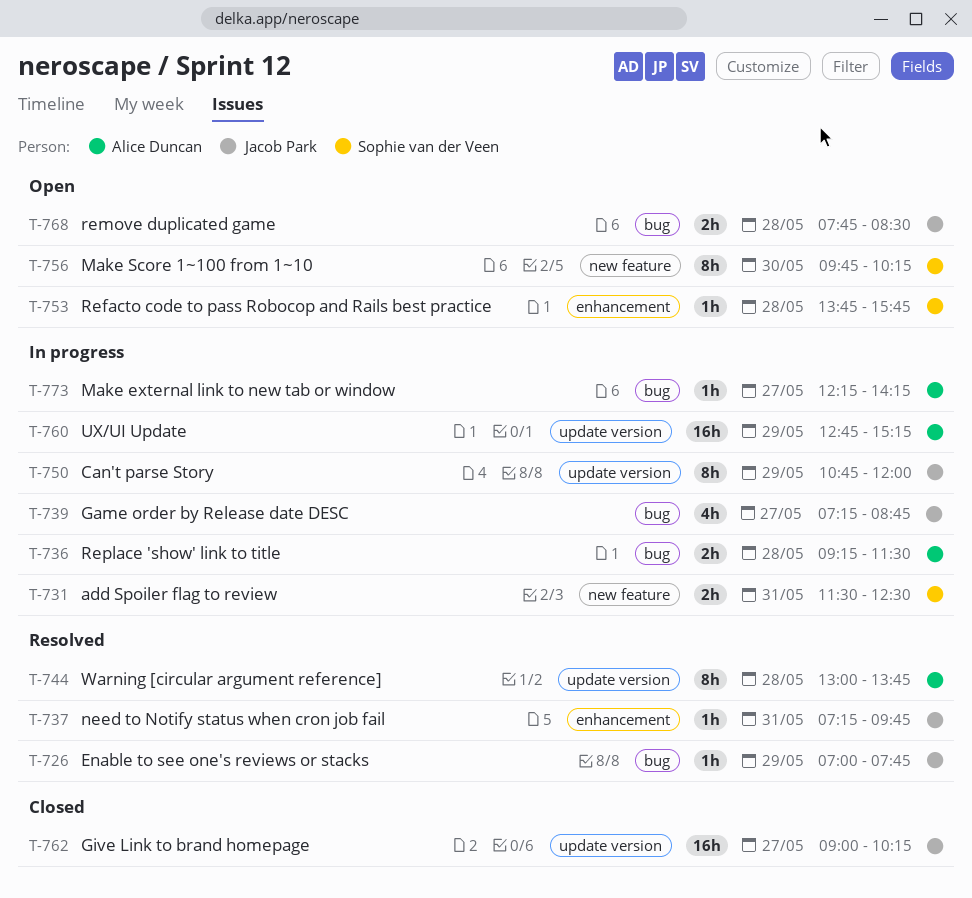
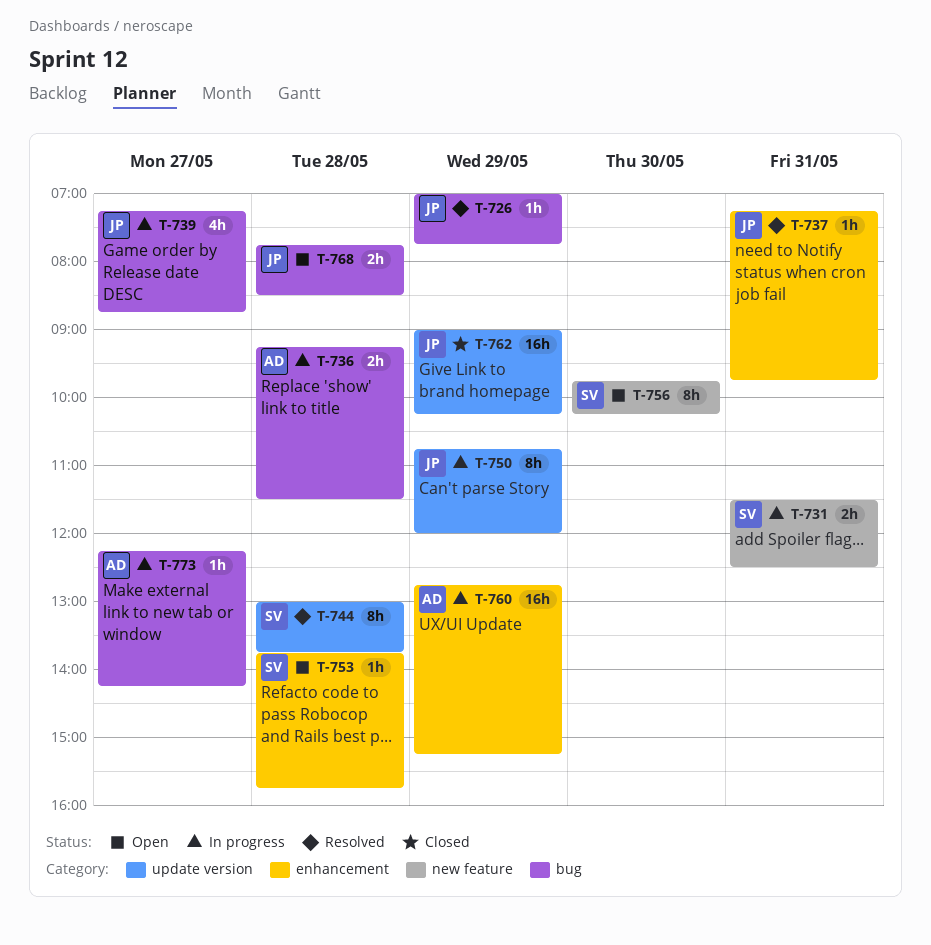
T-744, owner: Alice Duncan -> Sophie van der Veen
T-760, label: update version -> enhancement
T-762, day: May 27 -> May 29

